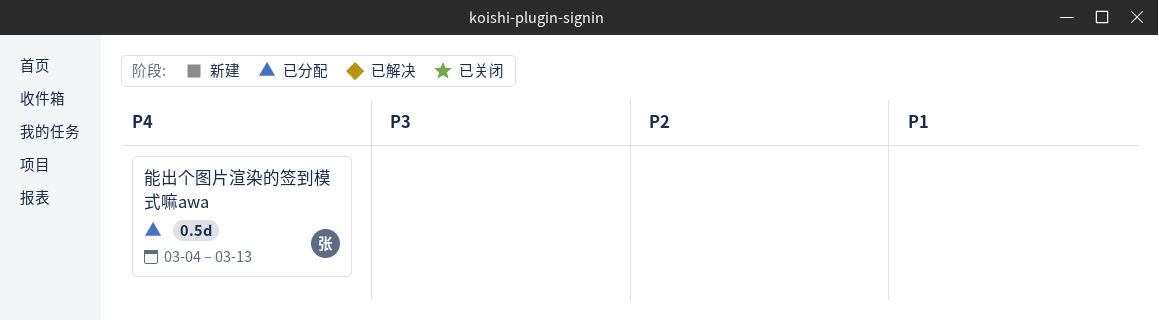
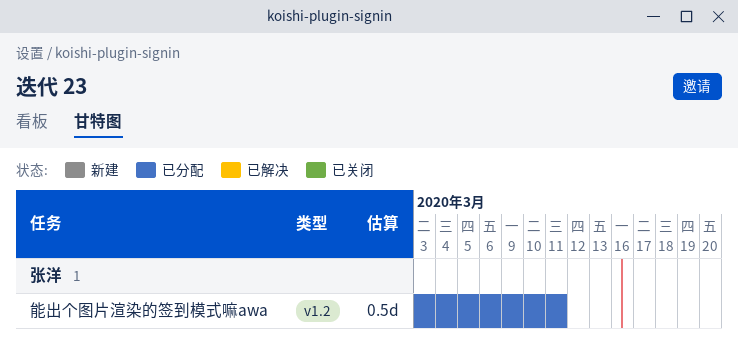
能出个图片渲染的签到模式嘛awa, start: Mar 4 -> Mar 3
能出个图片渲染的签到模式嘛awa, due: Mar 13 -> Mar 11

